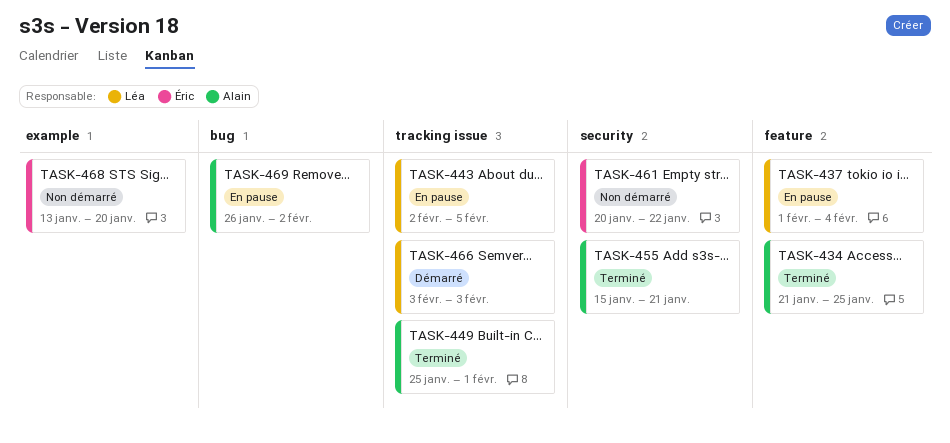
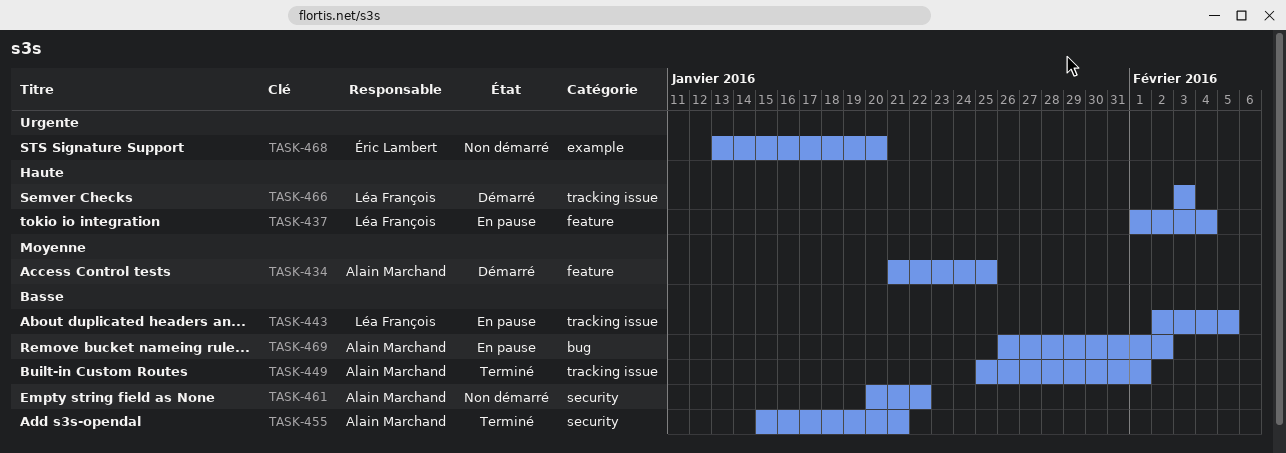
TASK-434, status: Terminé -> Démarré
TASK-461, owner: Éric Lambert -> Alain Marchand

